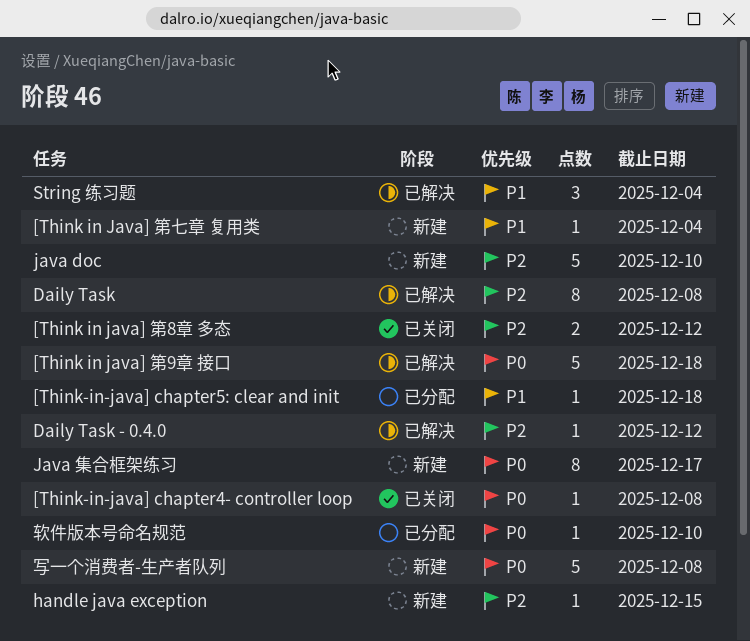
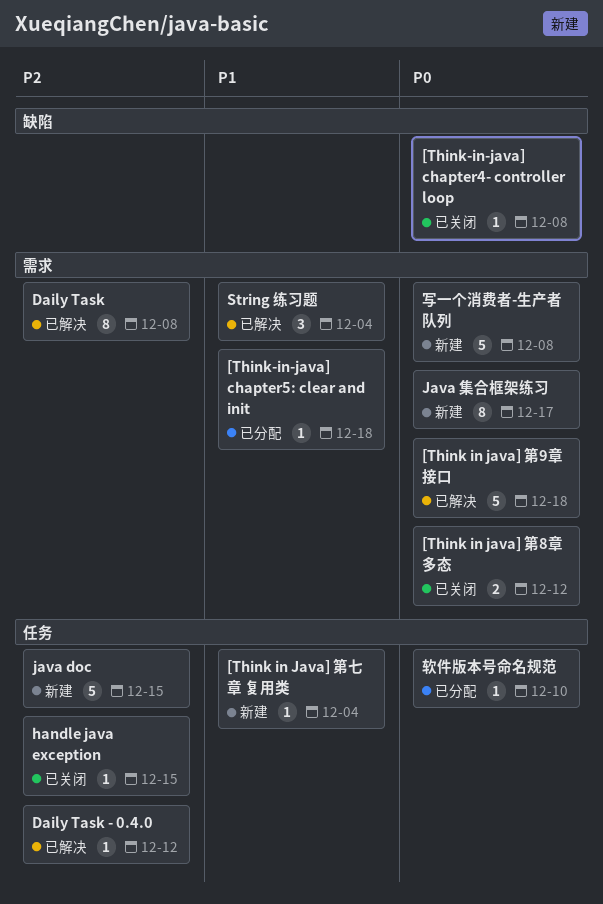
[Think in java] 第8章 多态, priority: P2 -> P0
handle java exception, status: 新建 -> 已关闭
java doc, due: Dec 10 -> Dec 15

